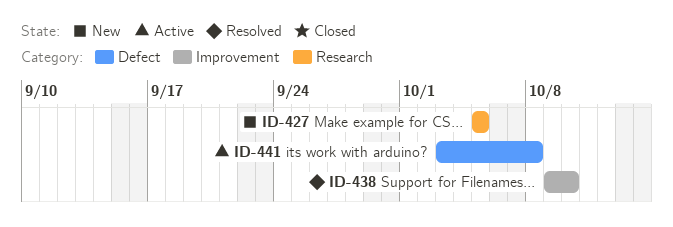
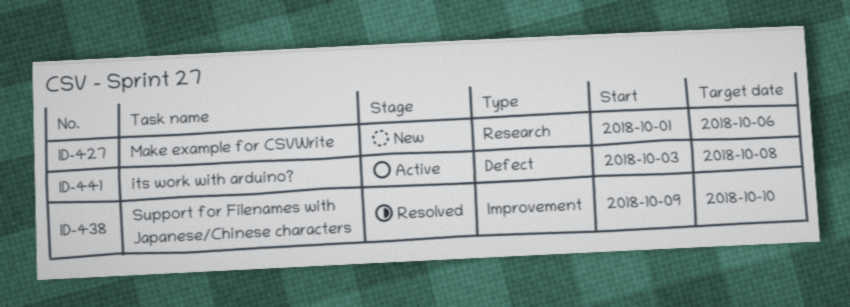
ID-427, start: Oct 5 -> Oct 1
ID-427, due: Oct 5 -> Oct 6

